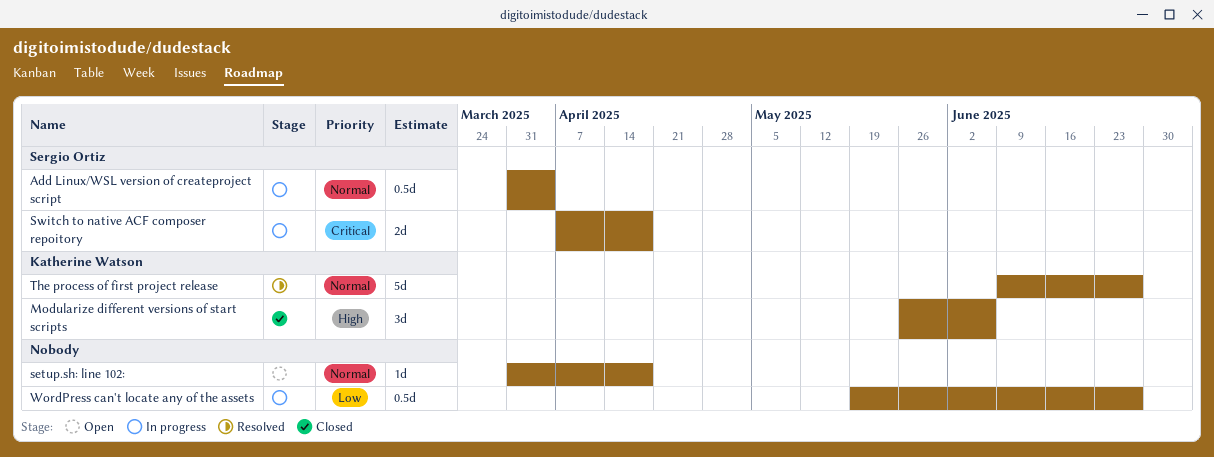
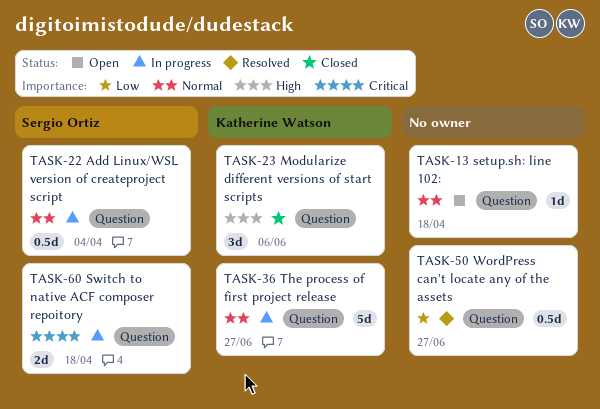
The process of first project release, status: Resolved -> In progress
WordPress can't locate any of the assets, status: In progress -> Resolved

